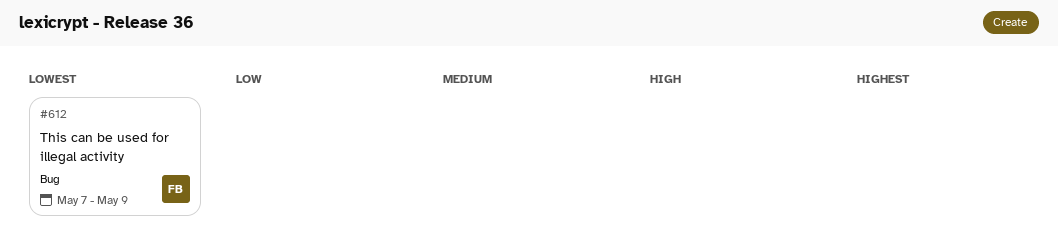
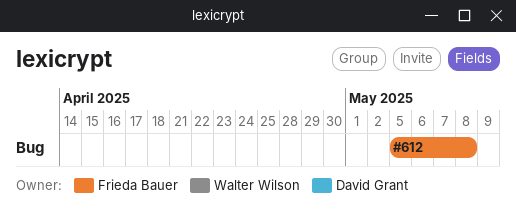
#612, start: May 7 -> May 5
#612, due: May 9 -> May 8

